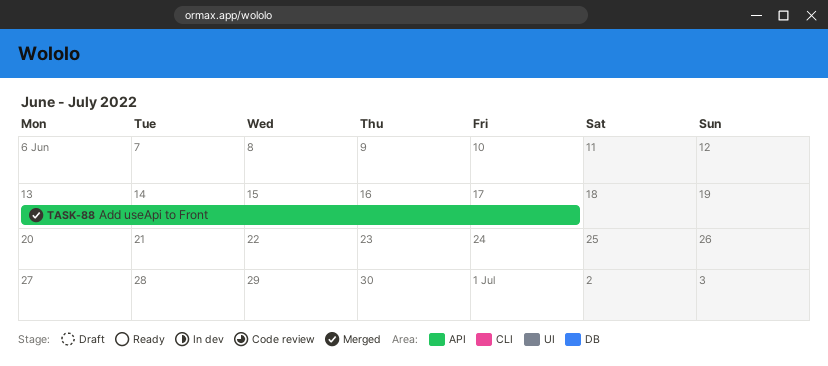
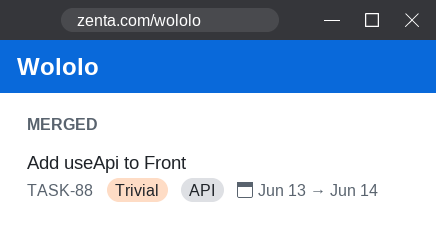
TASK-88, due: Jun 17 -> Jun 14

